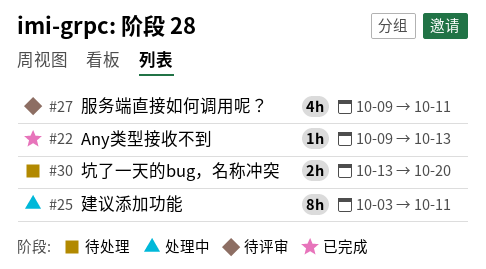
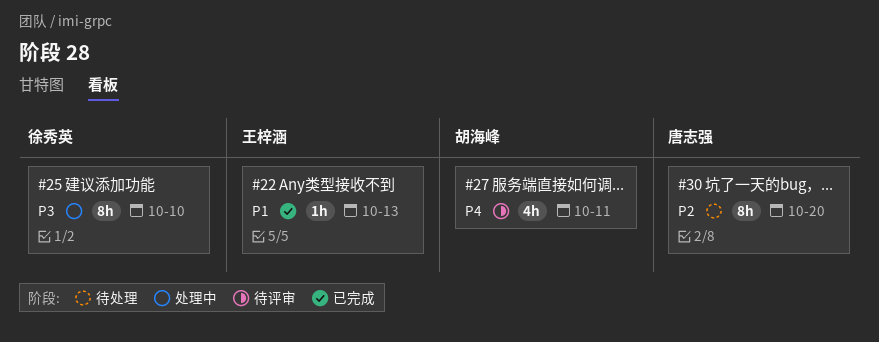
#25, due: Oct 11 -> Oct 10
#30, estimate: 2h -> 8h

